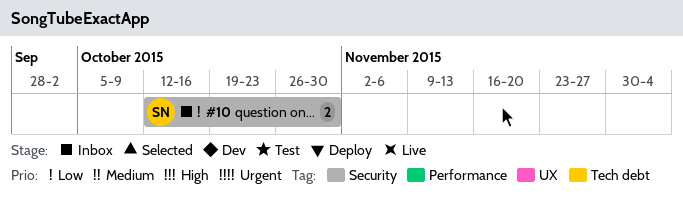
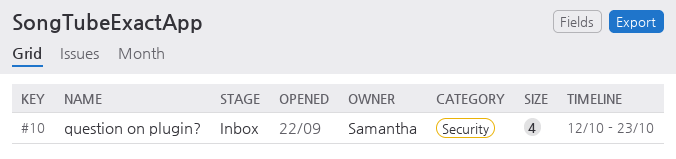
#10, estimate: 2 -> 4
#10, due: Oct 30 -> Oct 23

